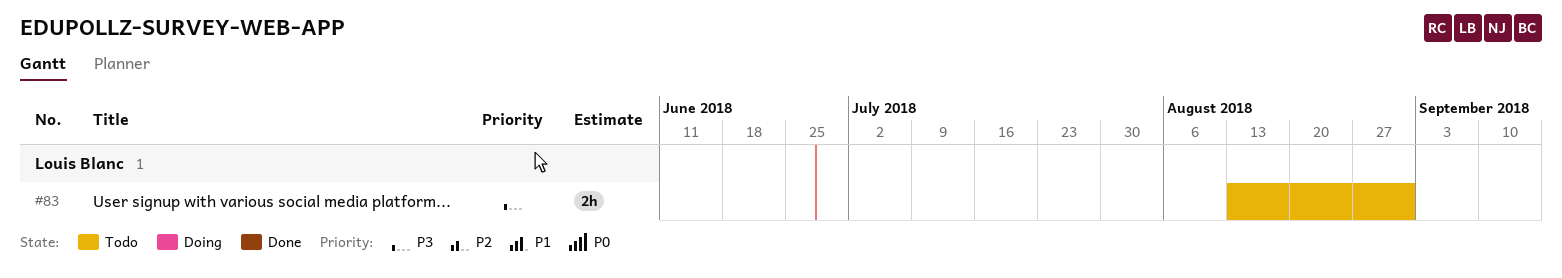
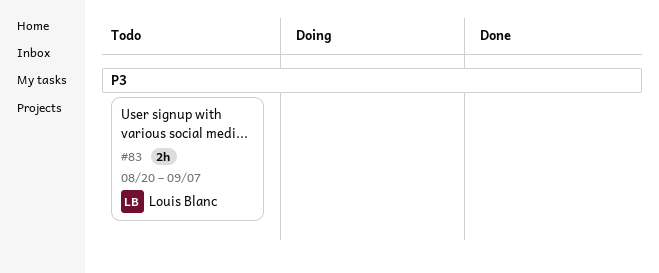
#83, start: Aug 13 -> Aug 20
#83, due: Aug 31 -> Sep 7

